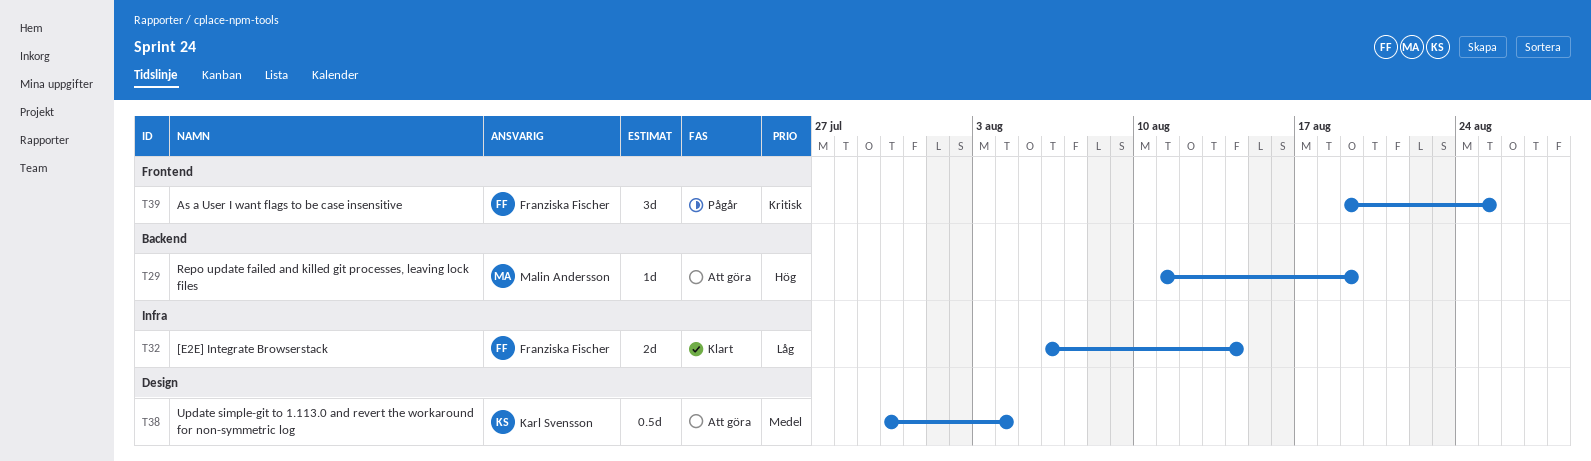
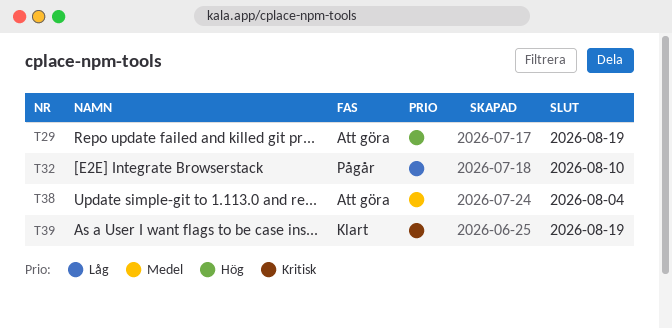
T32, status: Klart -> Pågår
T32, due: Aug 14 -> Aug 10
T39, status: Pågår -> Klart
T39, due: Aug 25 -> Aug 19

